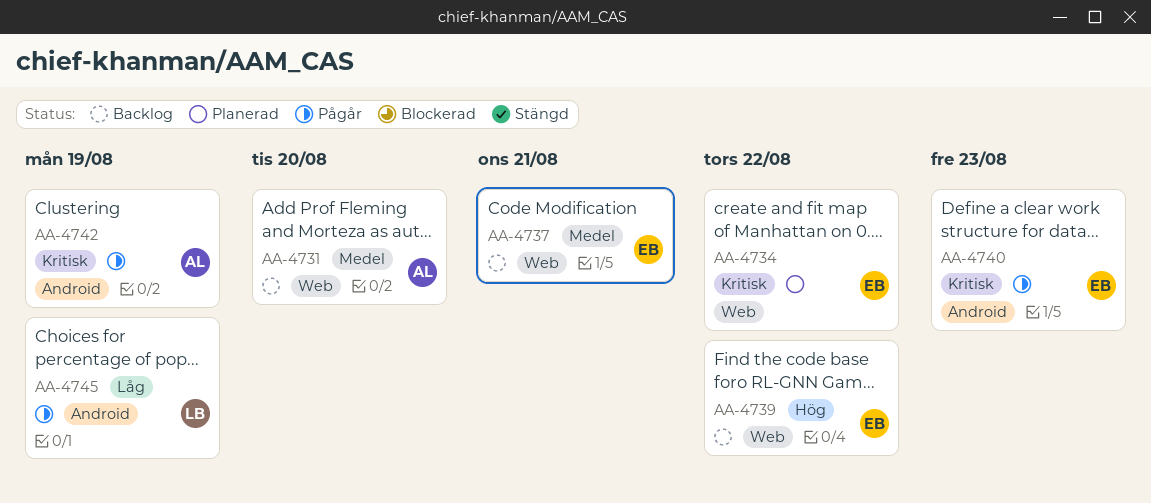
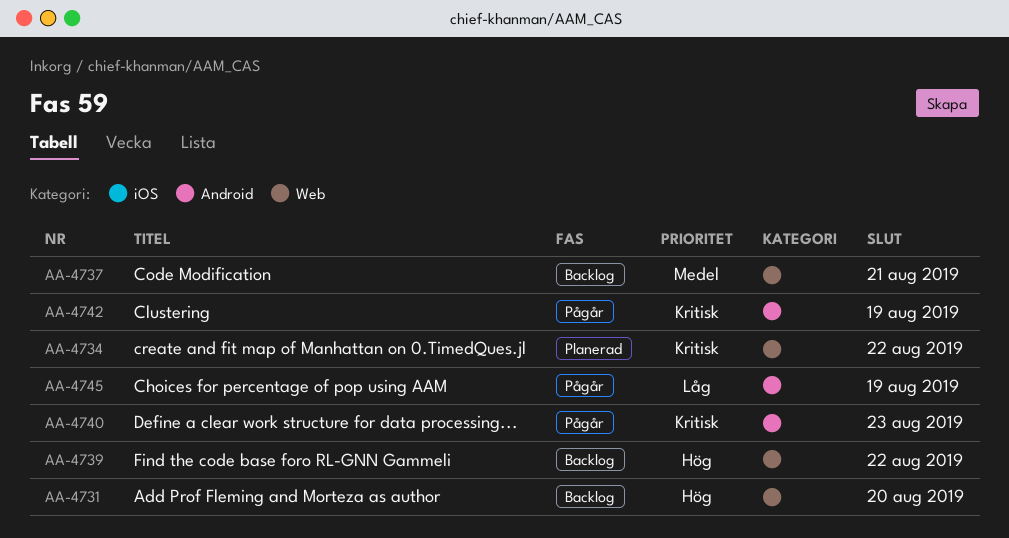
AA-4731, priority: Medel -> Hög

